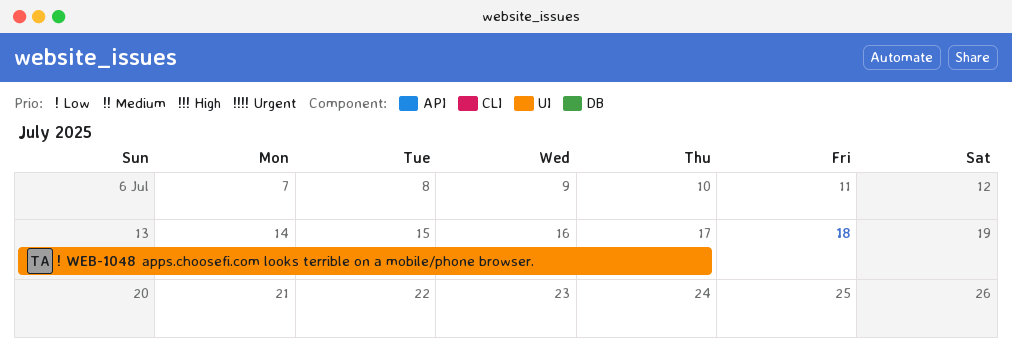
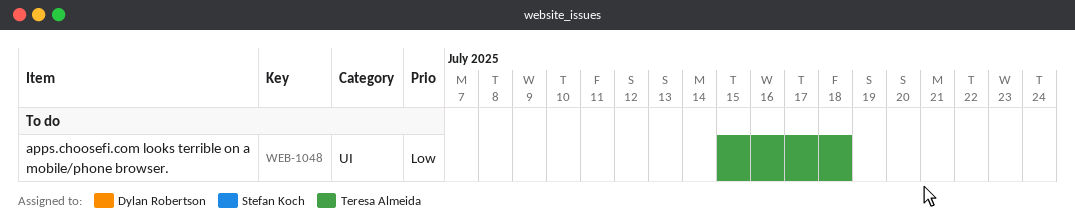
WEB-1048, start: Jul 13 -> Jul 15
WEB-1048, due: Jul 17 -> Jul 18

